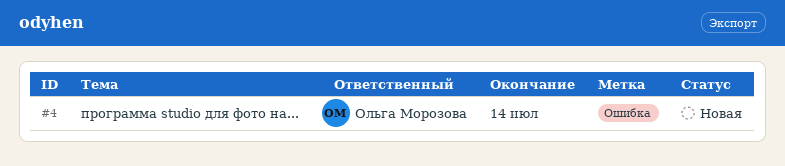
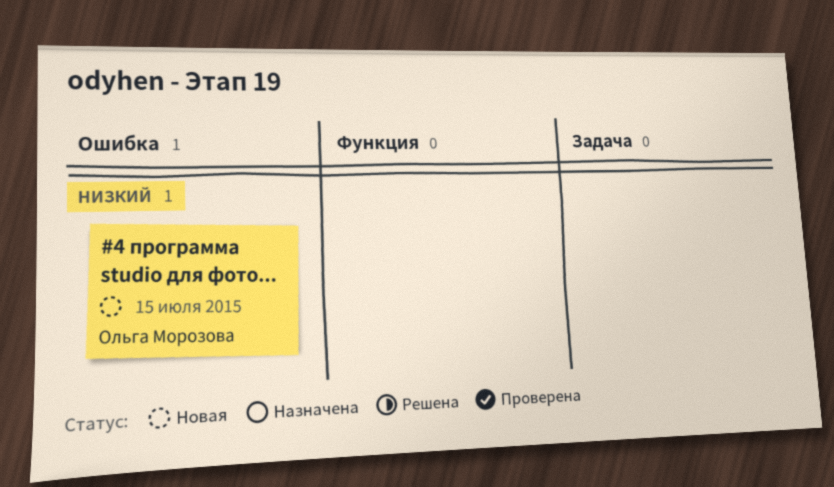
#4, due: Jul 14 -> Jul 15

